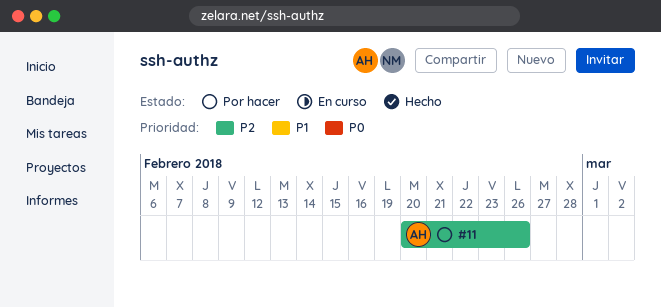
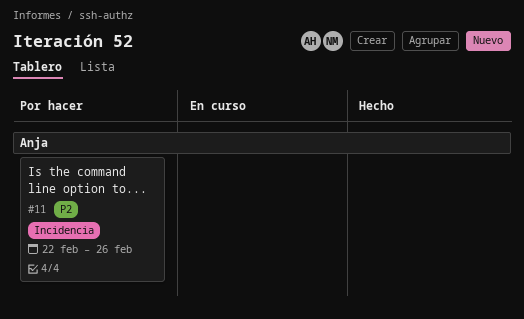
#11, start: Feb 20 -> Feb 22

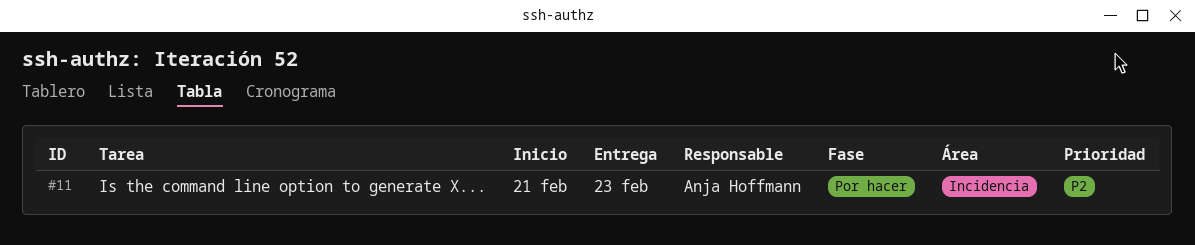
#11, start: Feb 22 -> Feb 21
#11, due: Feb 26 -> Feb 23

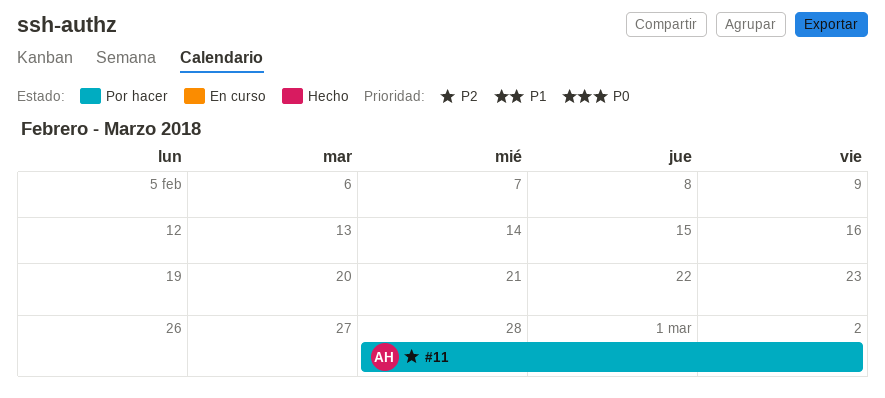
#11, start: Feb 21 -> Feb 28
#11, due: Feb 23 -> Mar 2

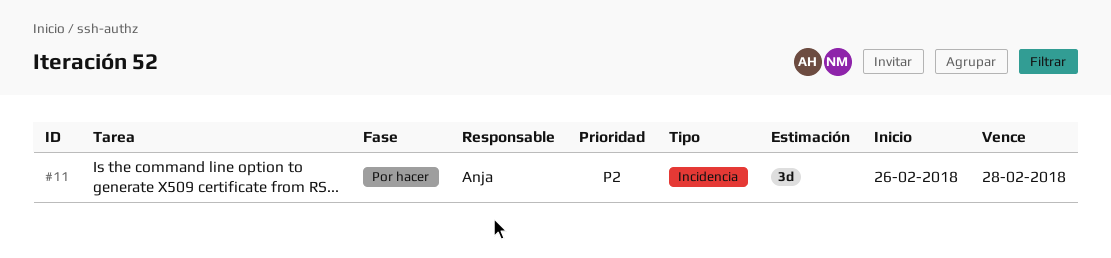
#11, start: Feb 28 -> Feb 26
#11, due: Mar 2 -> Feb 28

